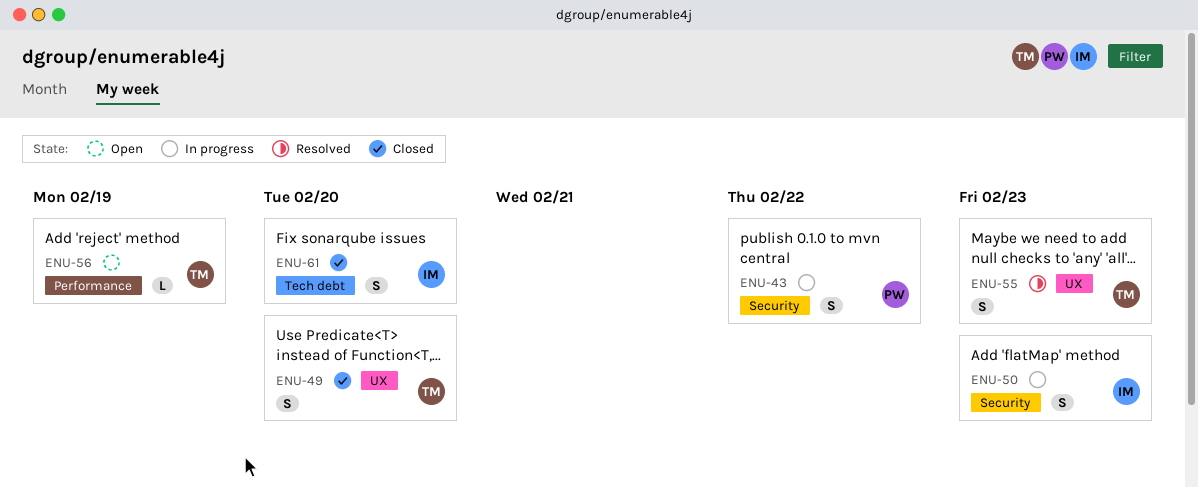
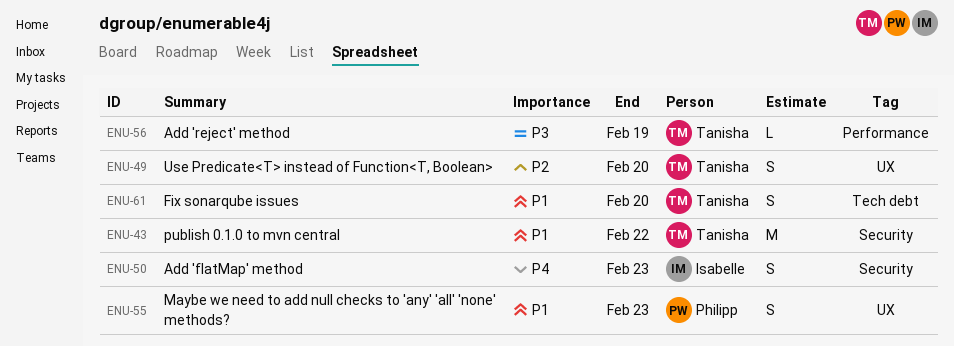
ENU-43, owner: Philipp -> Tanisha
ENU-43, estimate: S -> M
ENU-55, owner: Tanisha -> Philipp
ENU-61, owner: Isabelle -> Tanisha

